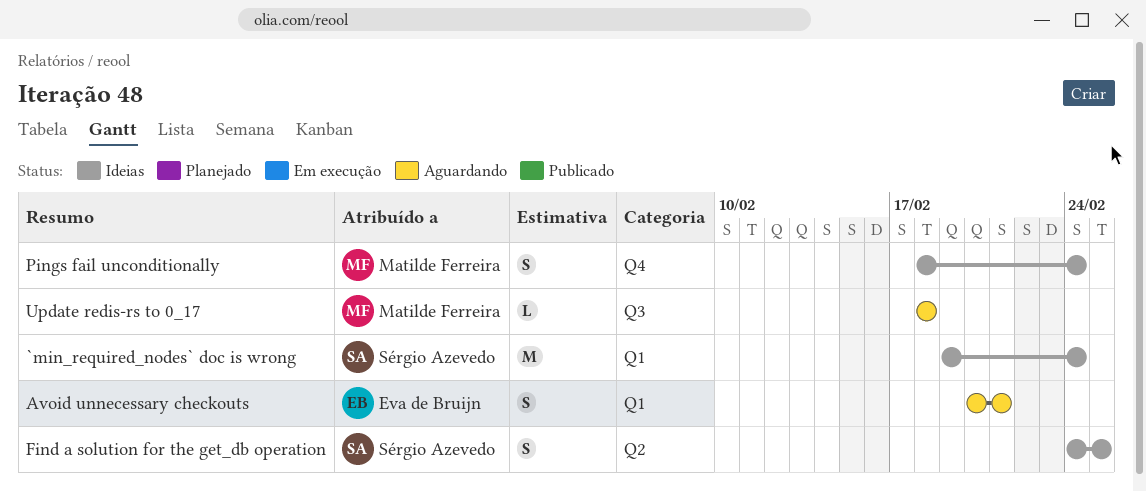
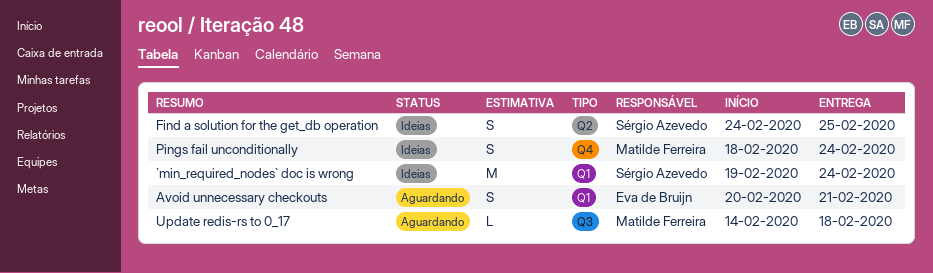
Update redis-rs to 0_17, start: Feb 18 -> Feb 14

